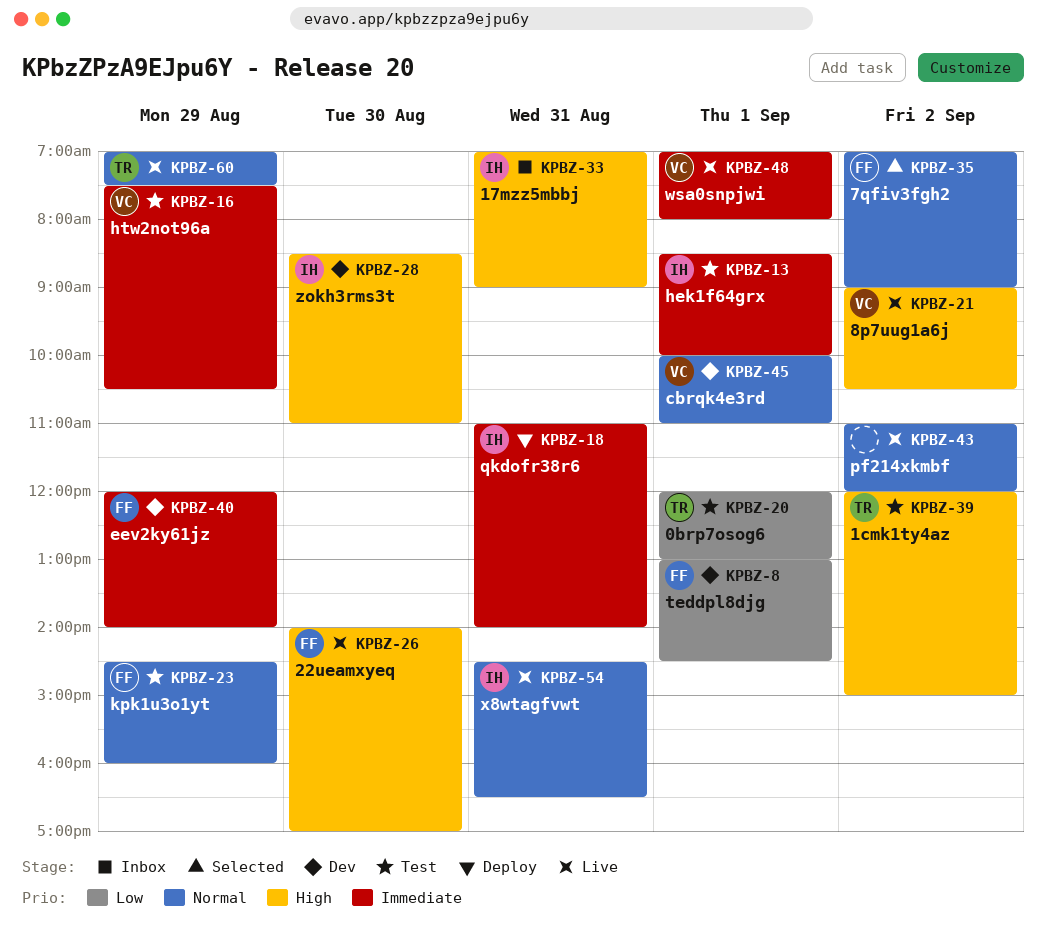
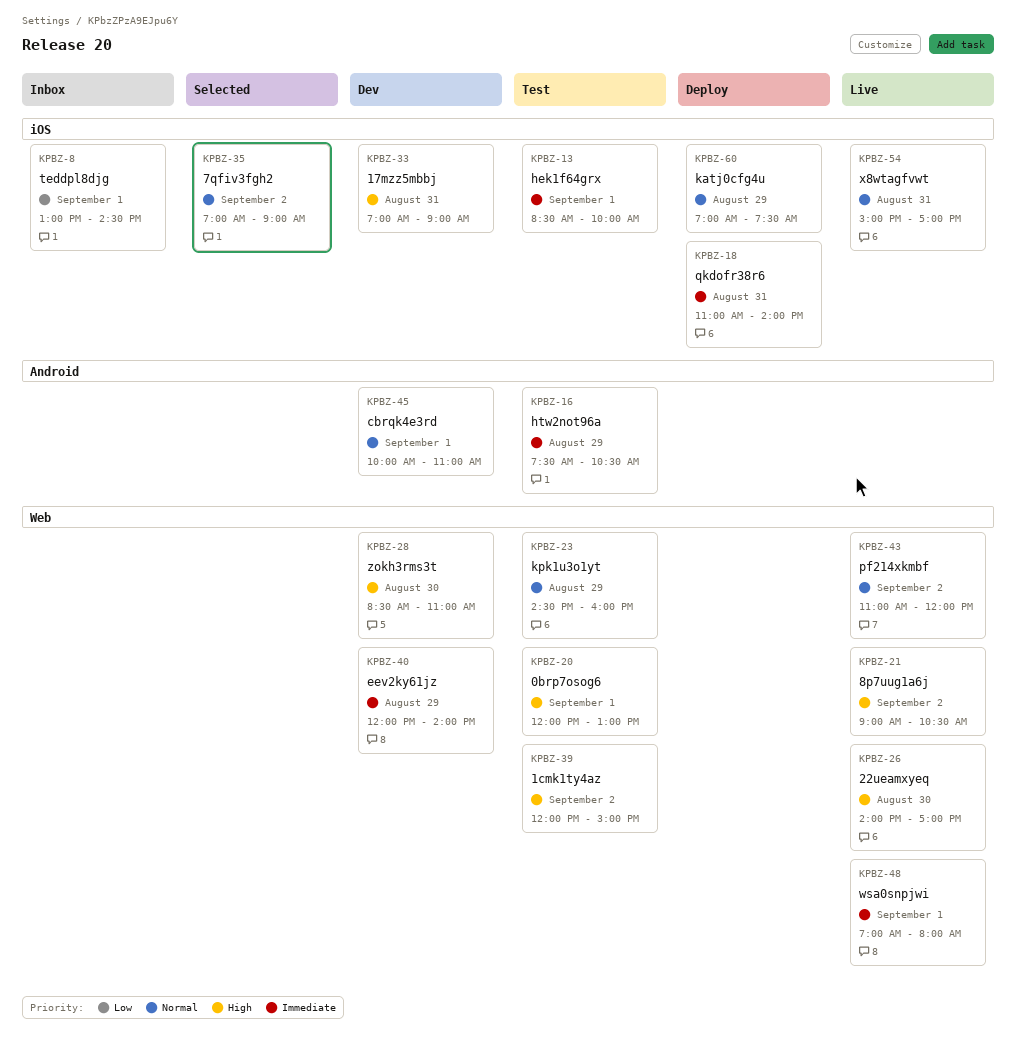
KPBZ-8, status: Dev -> Inbox
KPBZ-20, priority: Low -> High
KPBZ-33, status: Inbox -> Dev
KPBZ-54, begins: 14:30 -> 15:00
KPBZ-54, ends: 16:30 -> 17:00
KPBZ-60, status: Live -> Deploy

